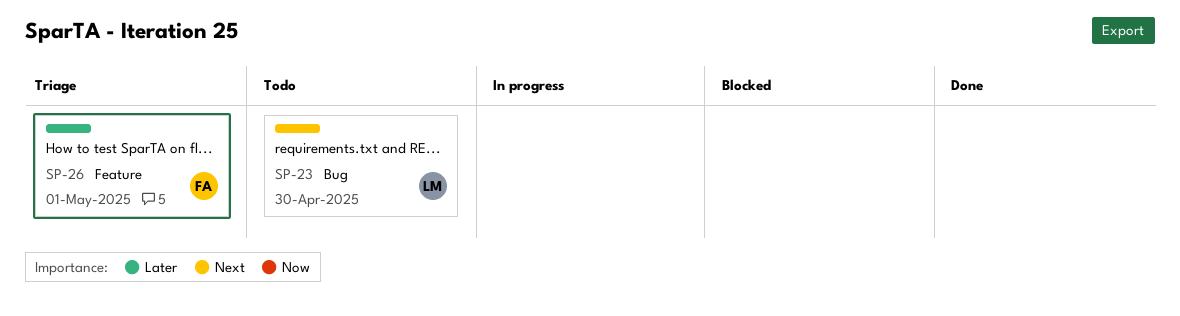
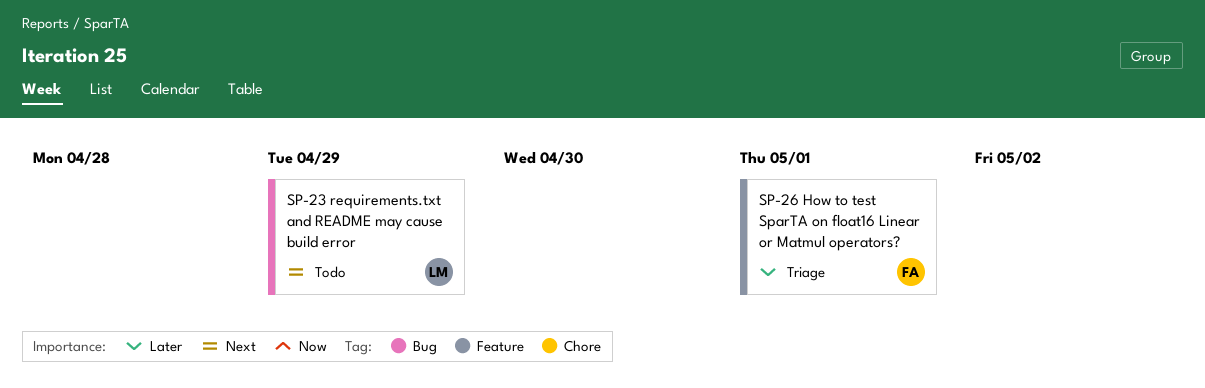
SP-23, due: Apr 30 -> Apr 29

